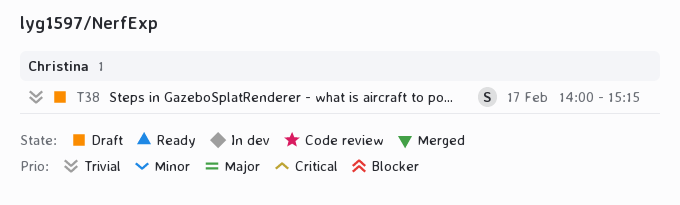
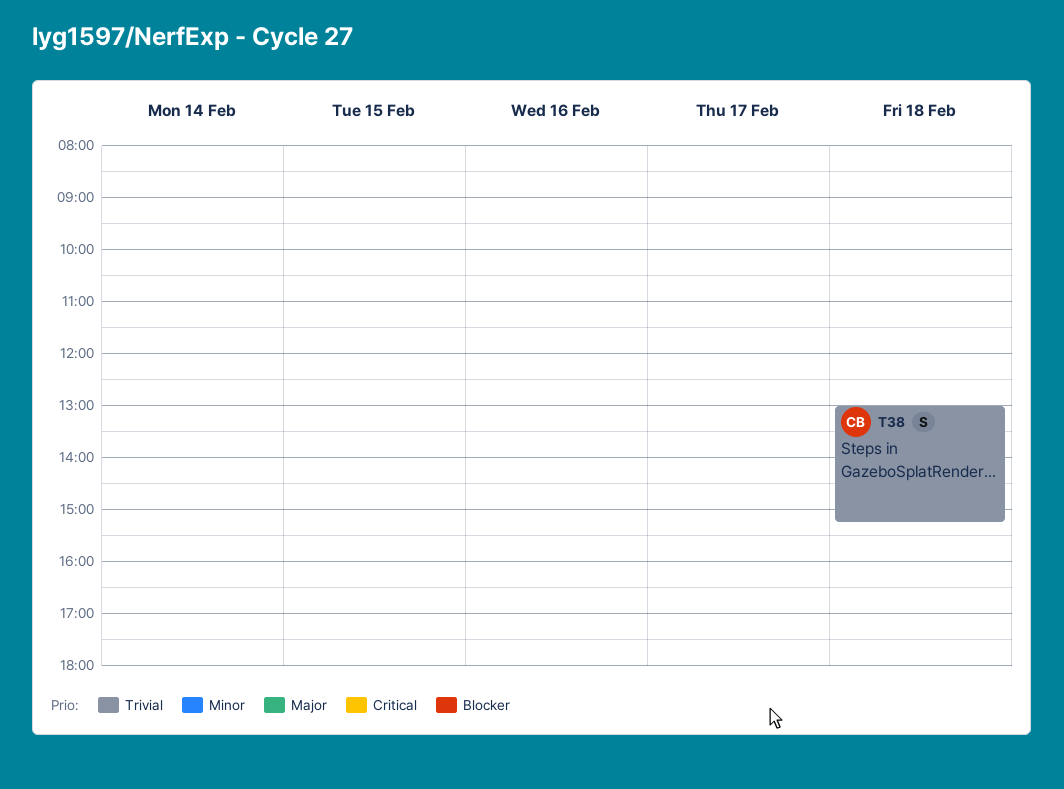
T38, day: Feb 17 -> Feb 18
T38, begins: 14:00 -> 13:00

